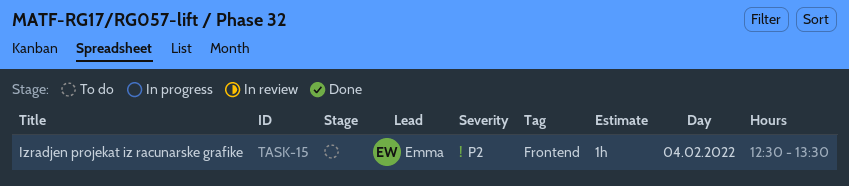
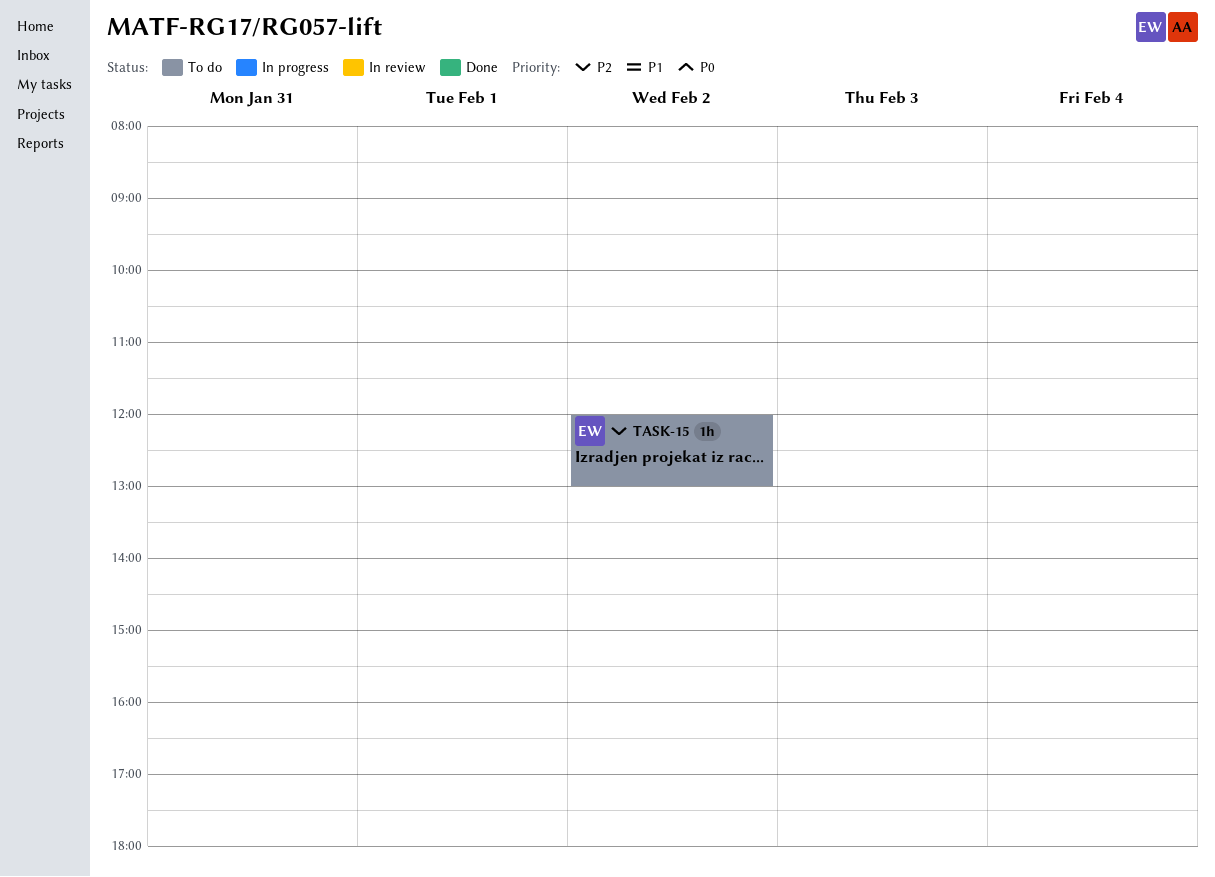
TASK-15, day: Feb 4 -> Feb 2
TASK-15, begins: 12:30 -> 12:00
TASK-15, ends: 13:30 -> 13:00

